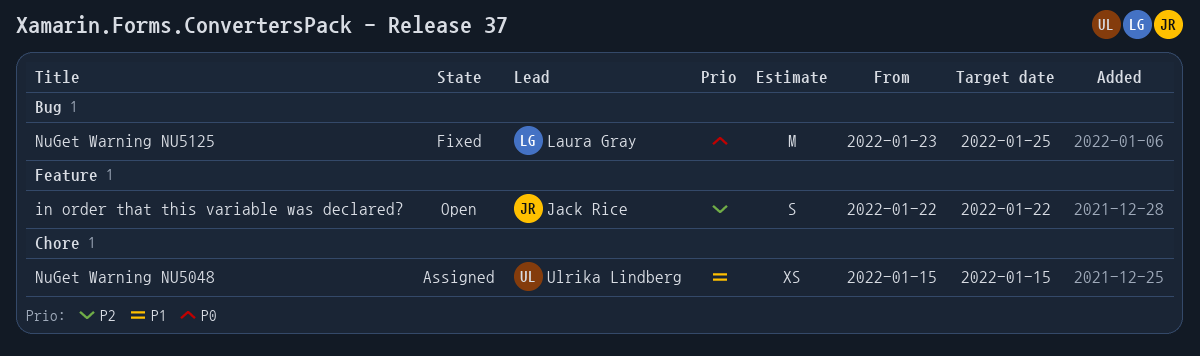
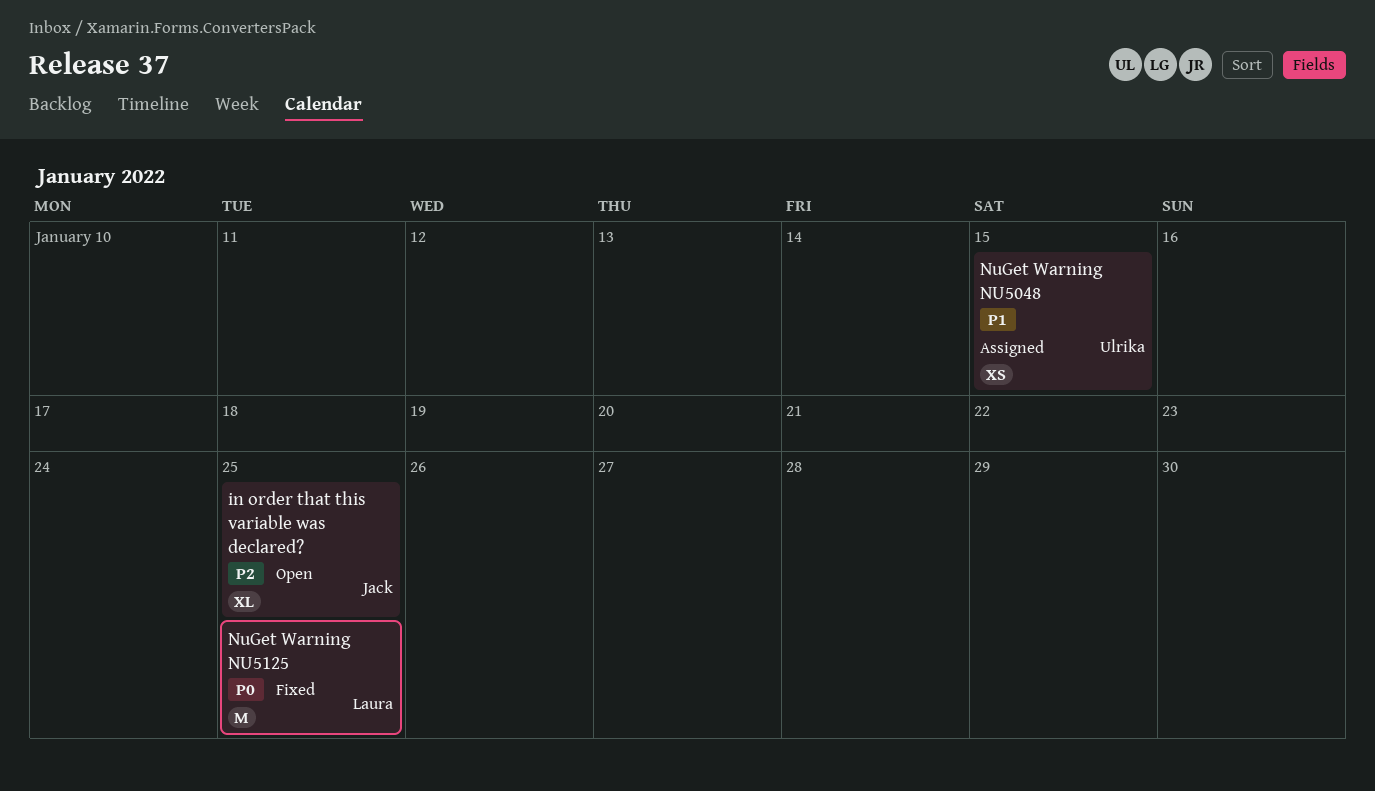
in order that this variable was declared?, estimate: S -> XL
in order that this variable was declared?, due: Jan 22 -> Jan 25

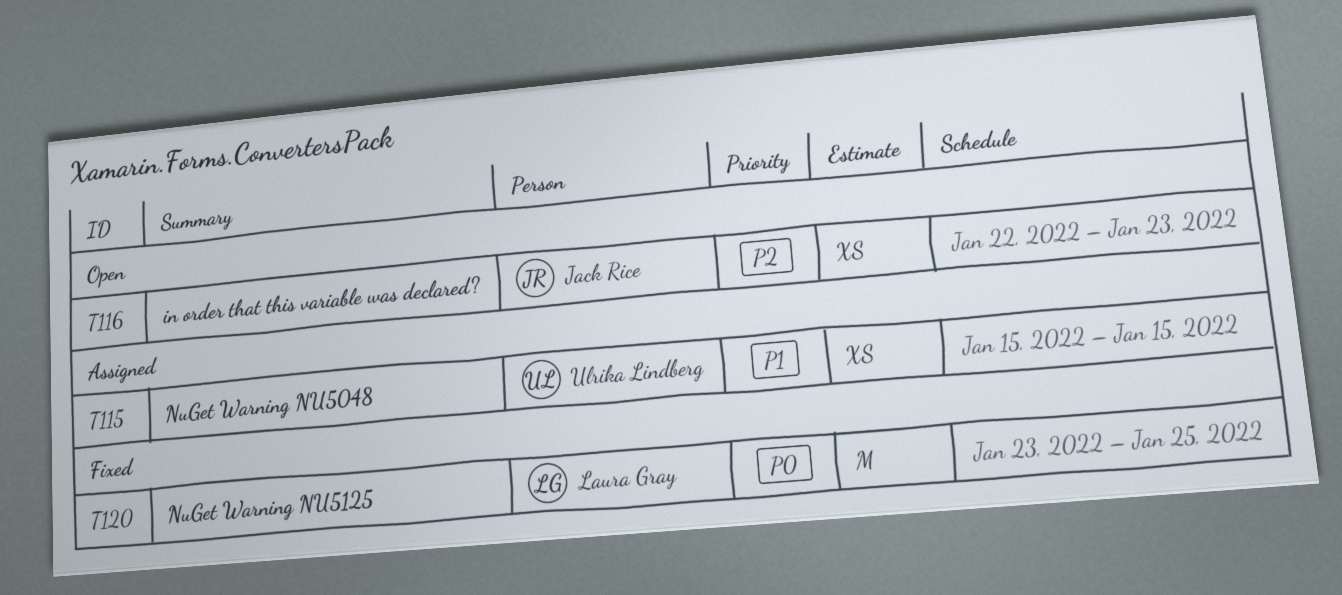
in order that this variable was declared?, estimate: XL -> XS
in order that this variable was declared?, due: Jan 25 -> Jan 23

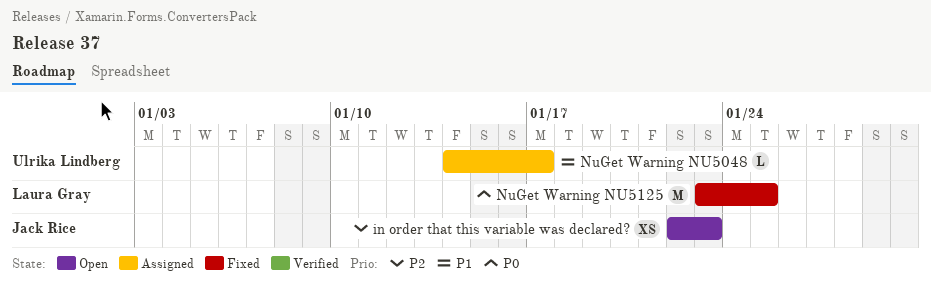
NuGet Warning NU5048, estimate: XS -> L
NuGet Warning NU5048, start: Jan 15 -> Jan 14
NuGet Warning NU5048, due: Jan 15 -> Jan 17

